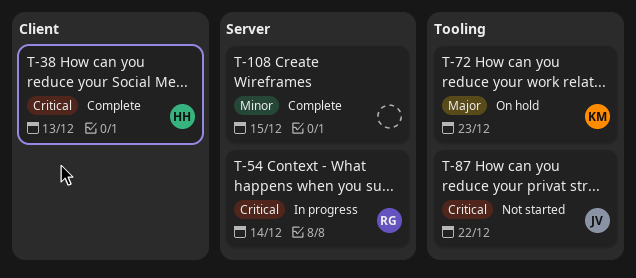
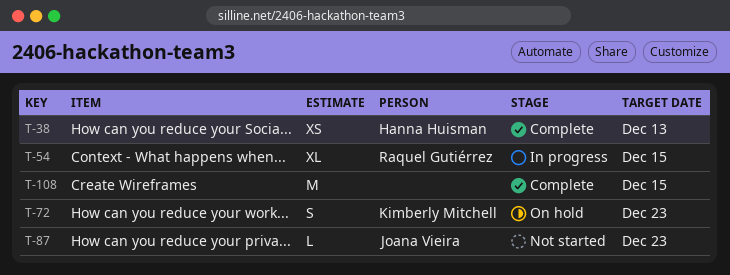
T-54, due: Dec 14 -> Dec 15
T-87, due: Dec 22 -> Dec 23

